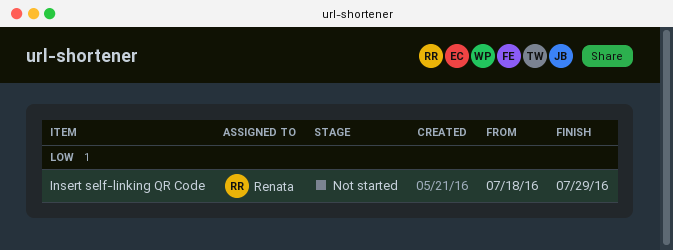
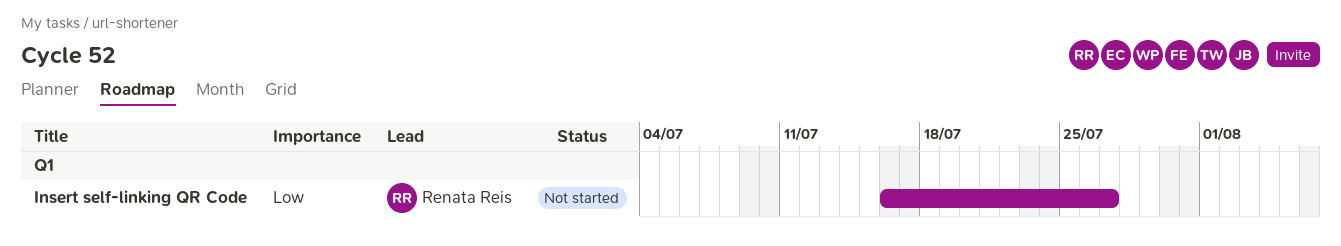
Insert self-linking QR Code, start: Jul 18 -> Jul 16
Insert self-linking QR Code, due: Jul 29 -> Jul 27

